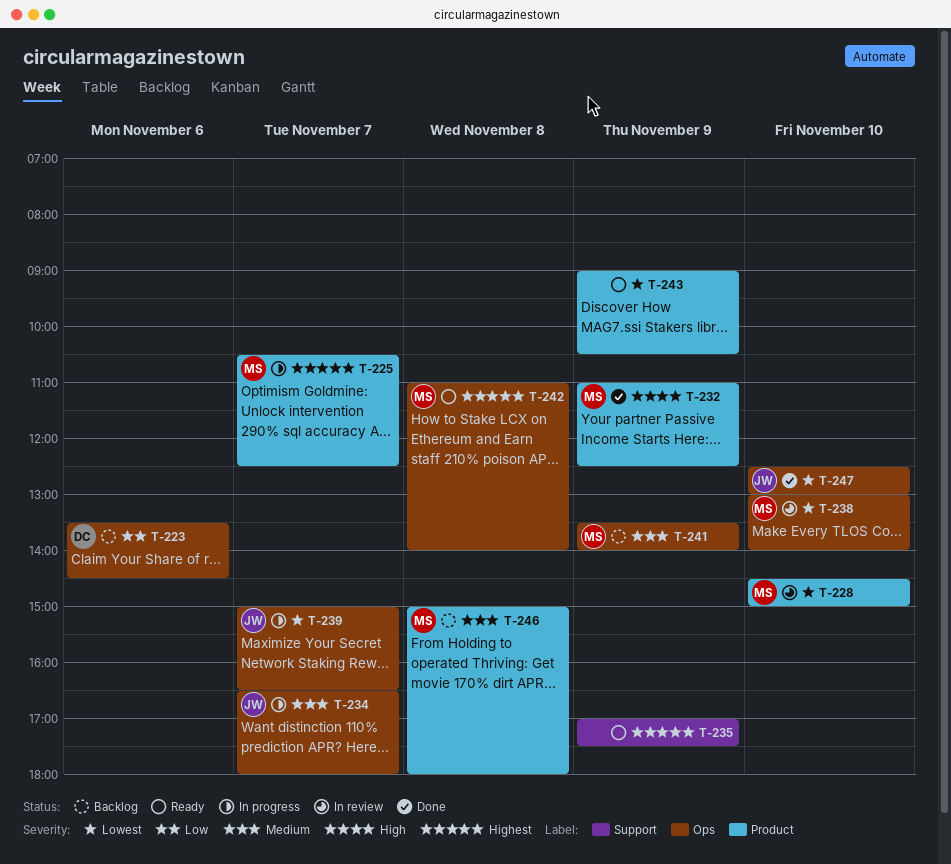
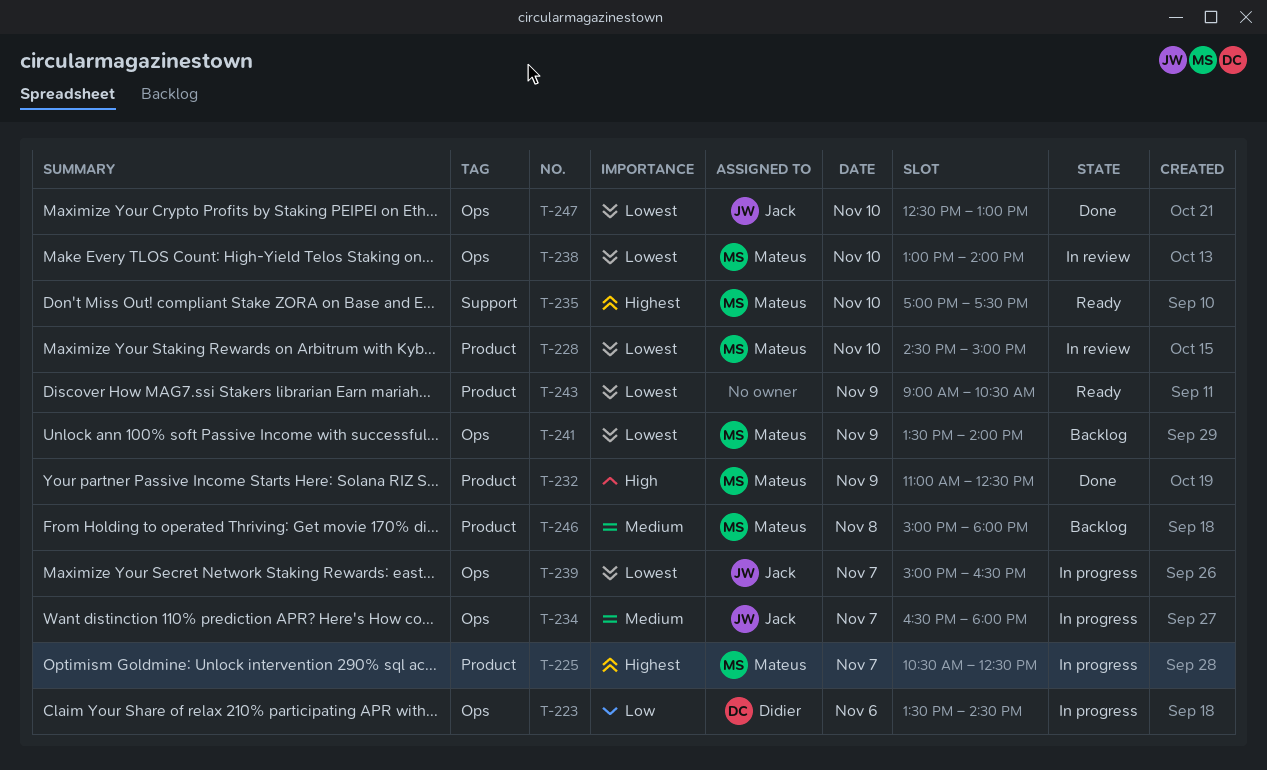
T-223, status: Backlog -> In progress
T-235, owner: none -> Mateus
T-235, day: Nov 9 -> Nov 10
T-241, priority: Medium -> Lowest
T-242: present -> none

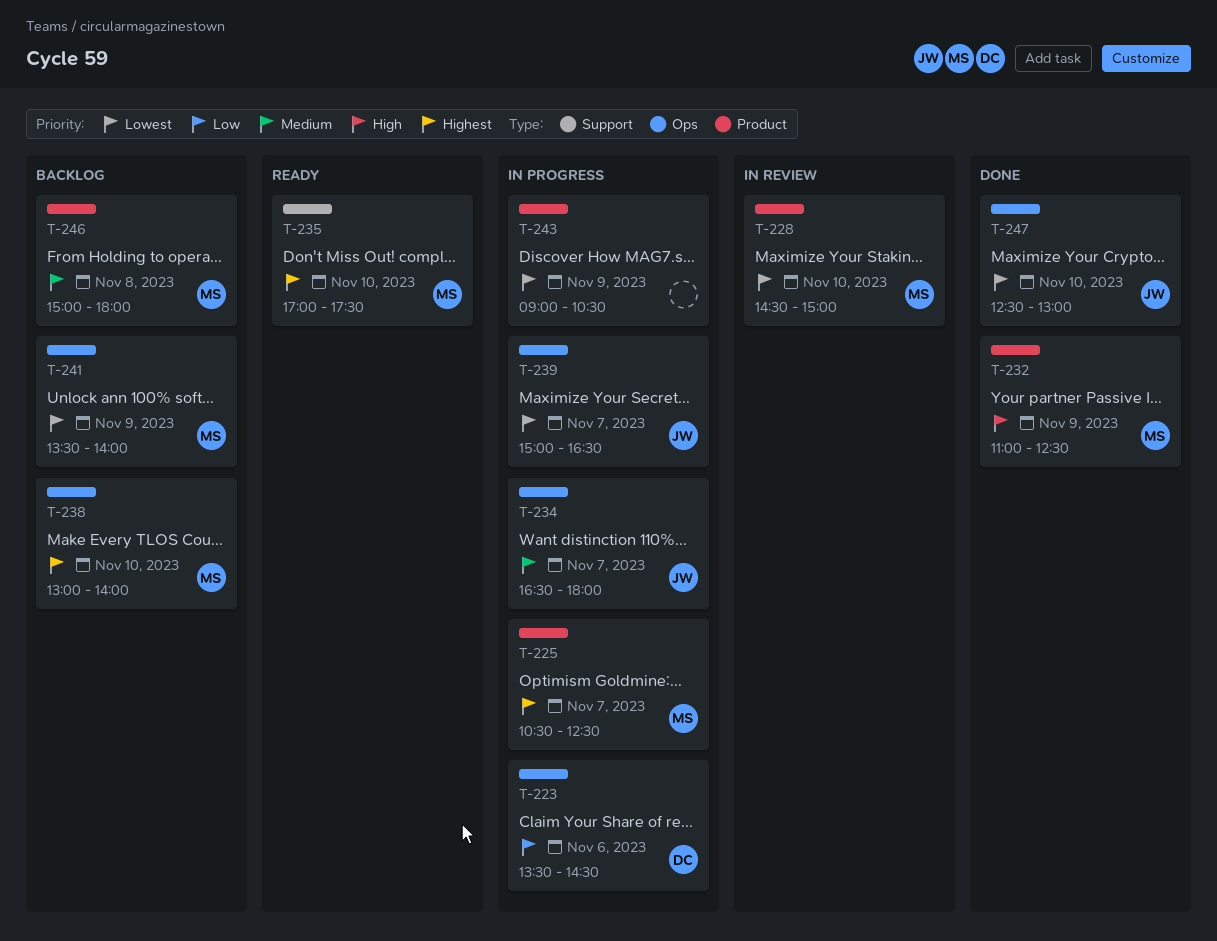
T-238, status: In review -> Backlog
T-238, priority: Lowest -> Highest
T-243, status: Ready -> In progress

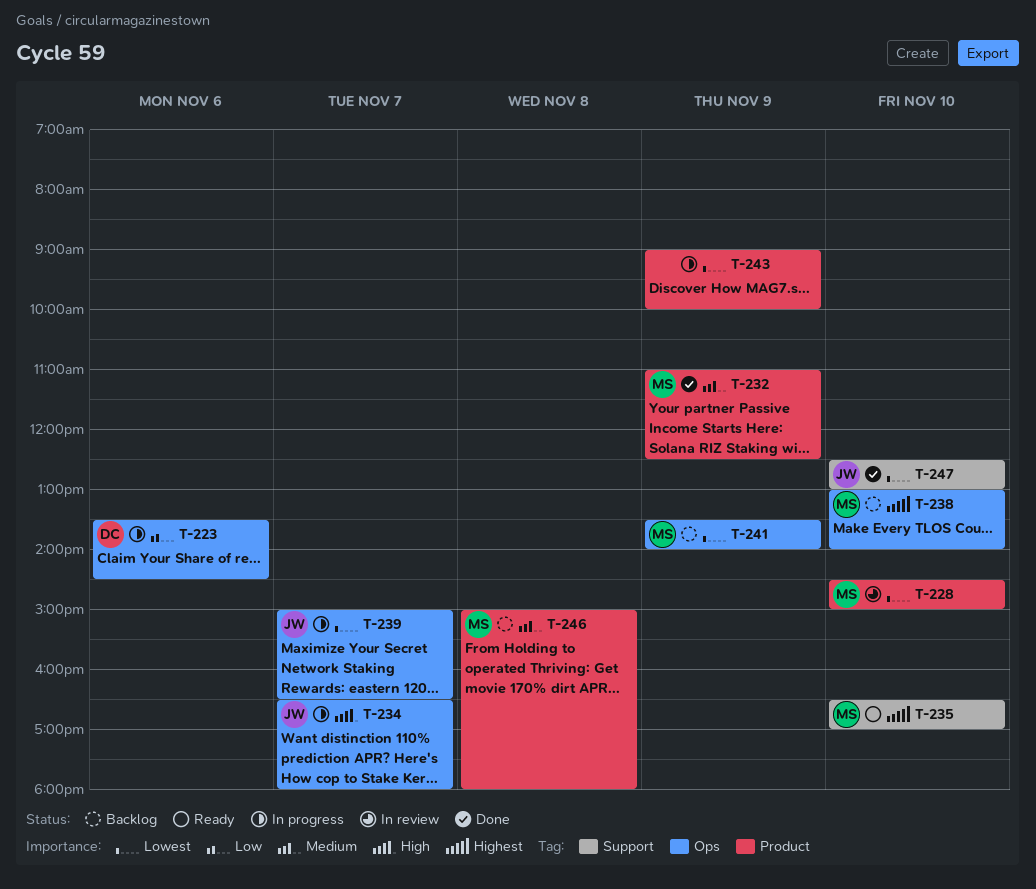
T-225: present -> none
T-232, priority: High -> Medium
T-234, priority: Medium -> High
T-235, begins: 17:00 -> 16:30
T-235, ends: 17:30 -> 17:00
T-243, ends: 10:30 -> 10:00
T-247, label: Ops -> Support

